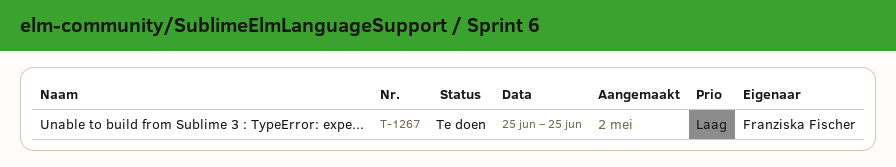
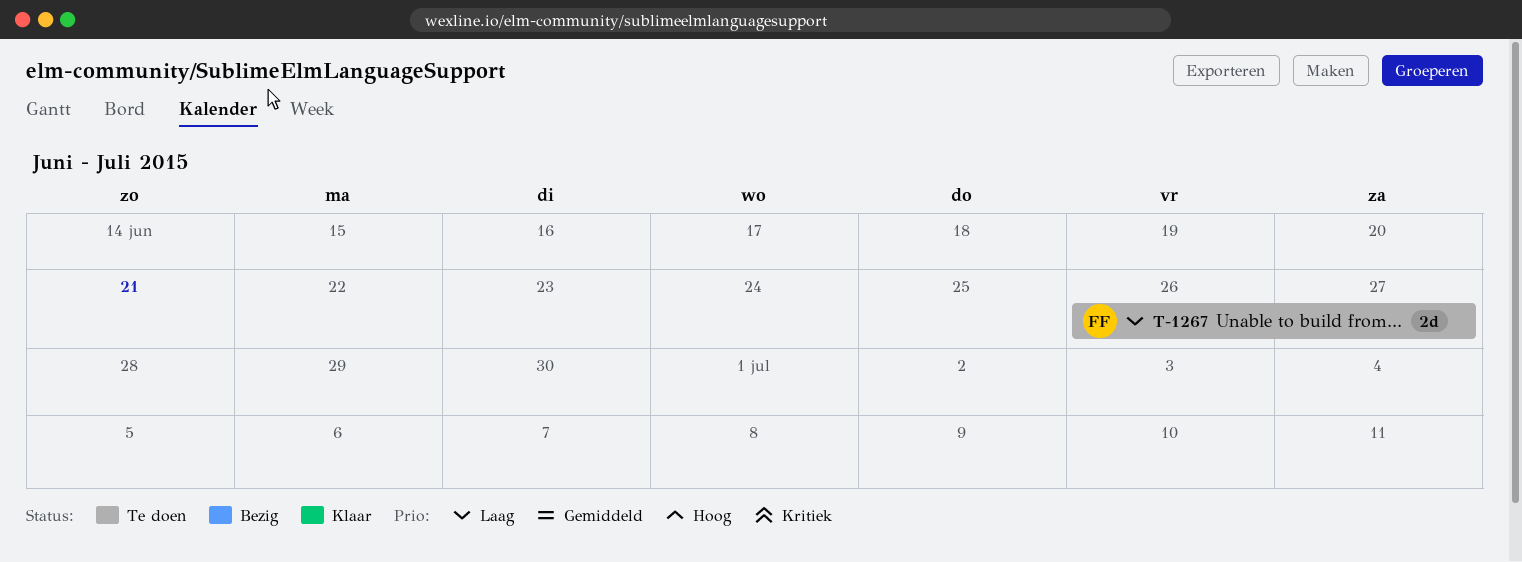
T-1267, start: Jun 25 -> Jun 26
T-1267, due: Jun 25 -> Jun 27

